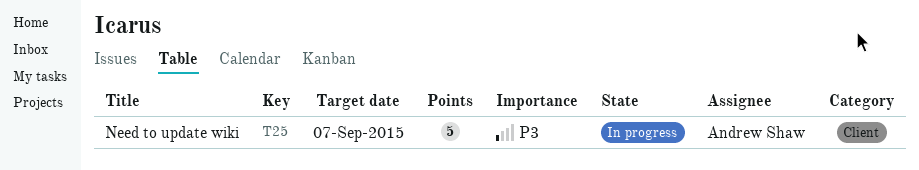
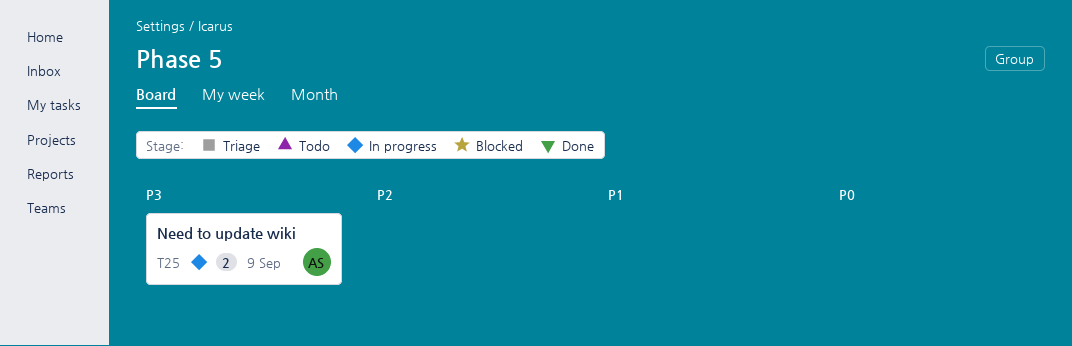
T25, estimate: 5 -> 2
T25, due: Sep 7 -> Sep 9

